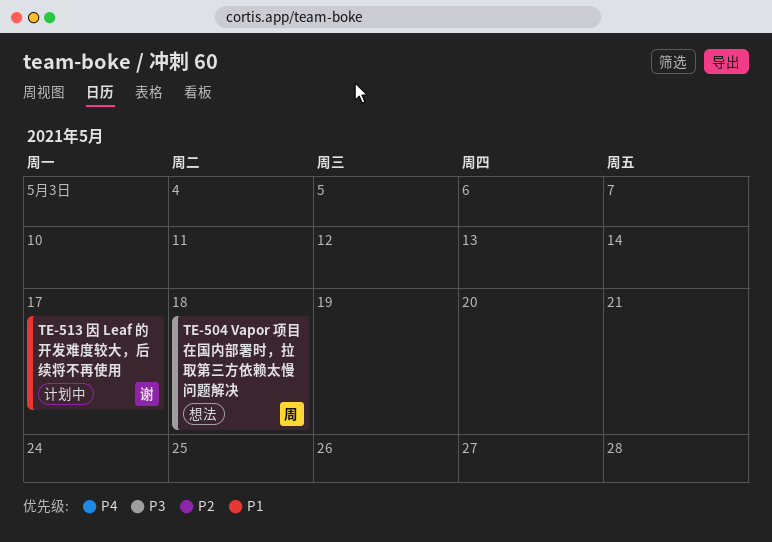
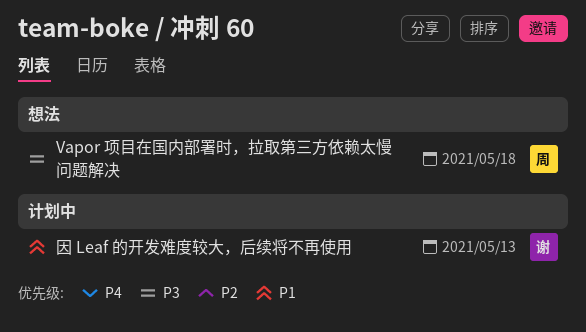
因 Leaf 的开发难度较大，后续将不再使用, due: May 17 -> May 13

